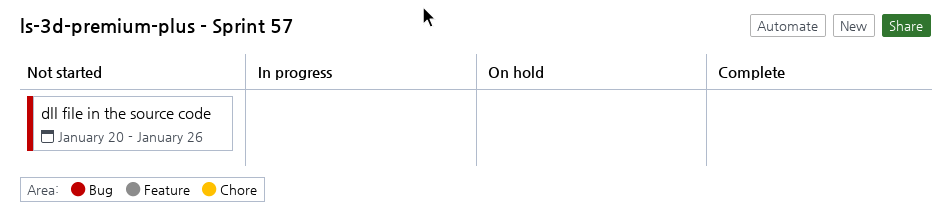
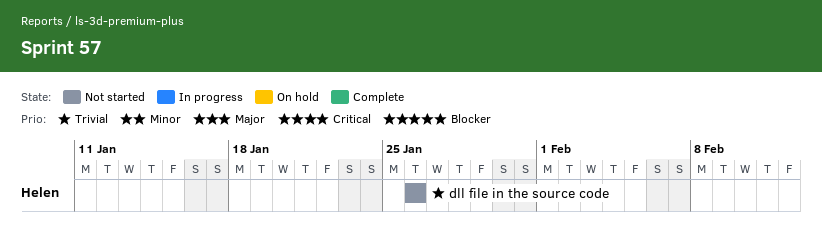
dll file in the source code, start: Jan 20 -> Jan 26

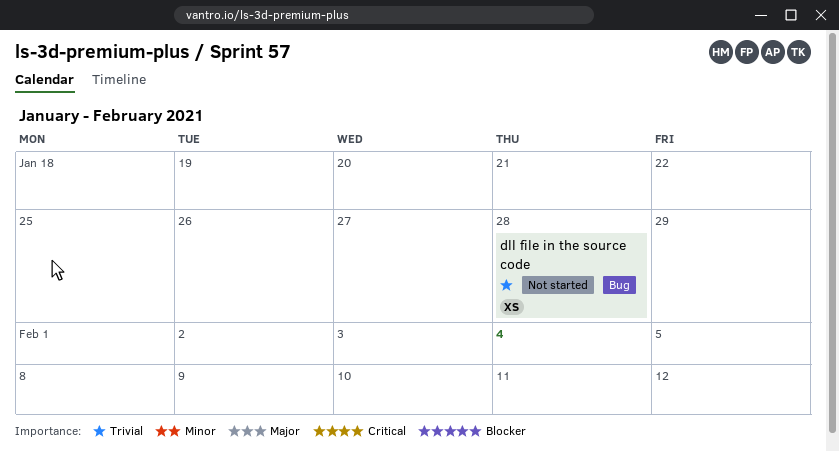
dll file in the source code, due: Jan 26 -> Jan 28

